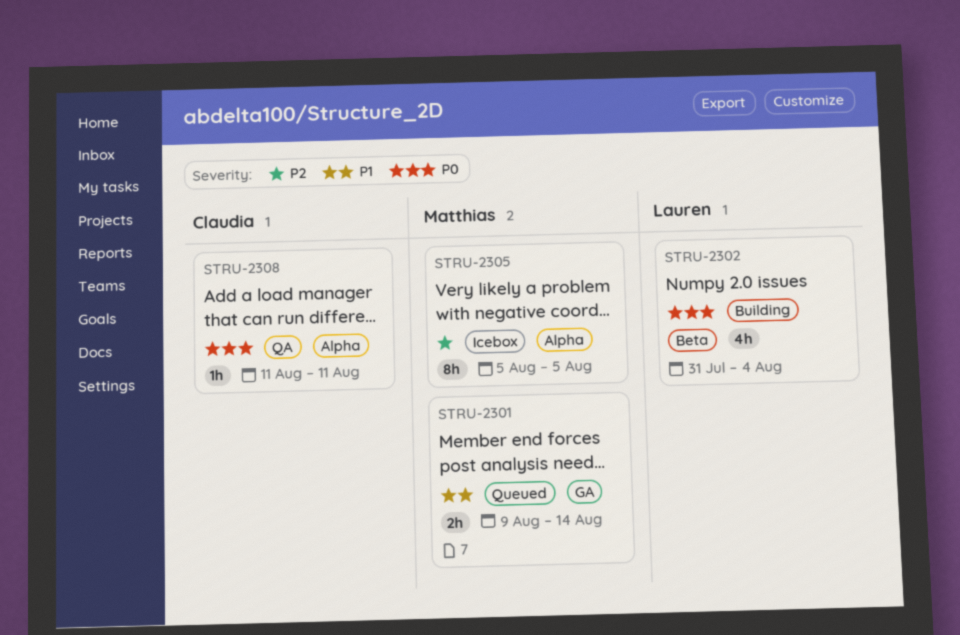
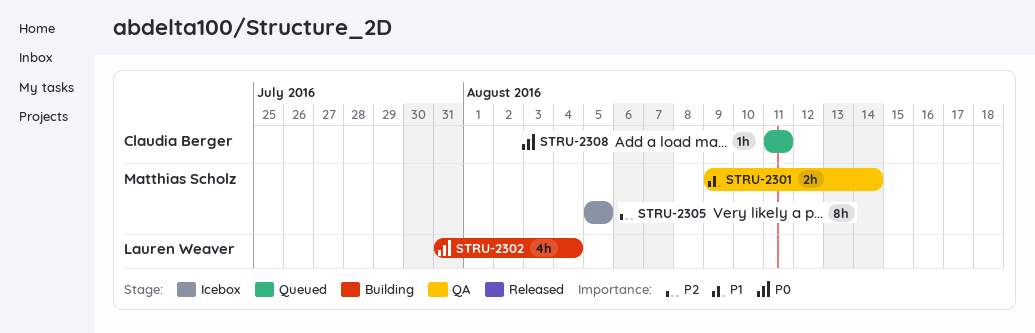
STRU-2301, status: Queued -> QA
STRU-2308, status: QA -> Queued

